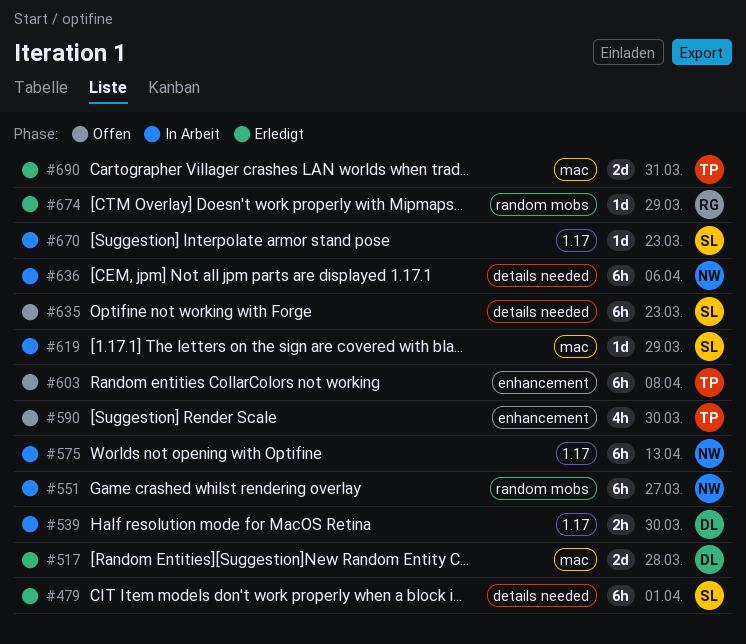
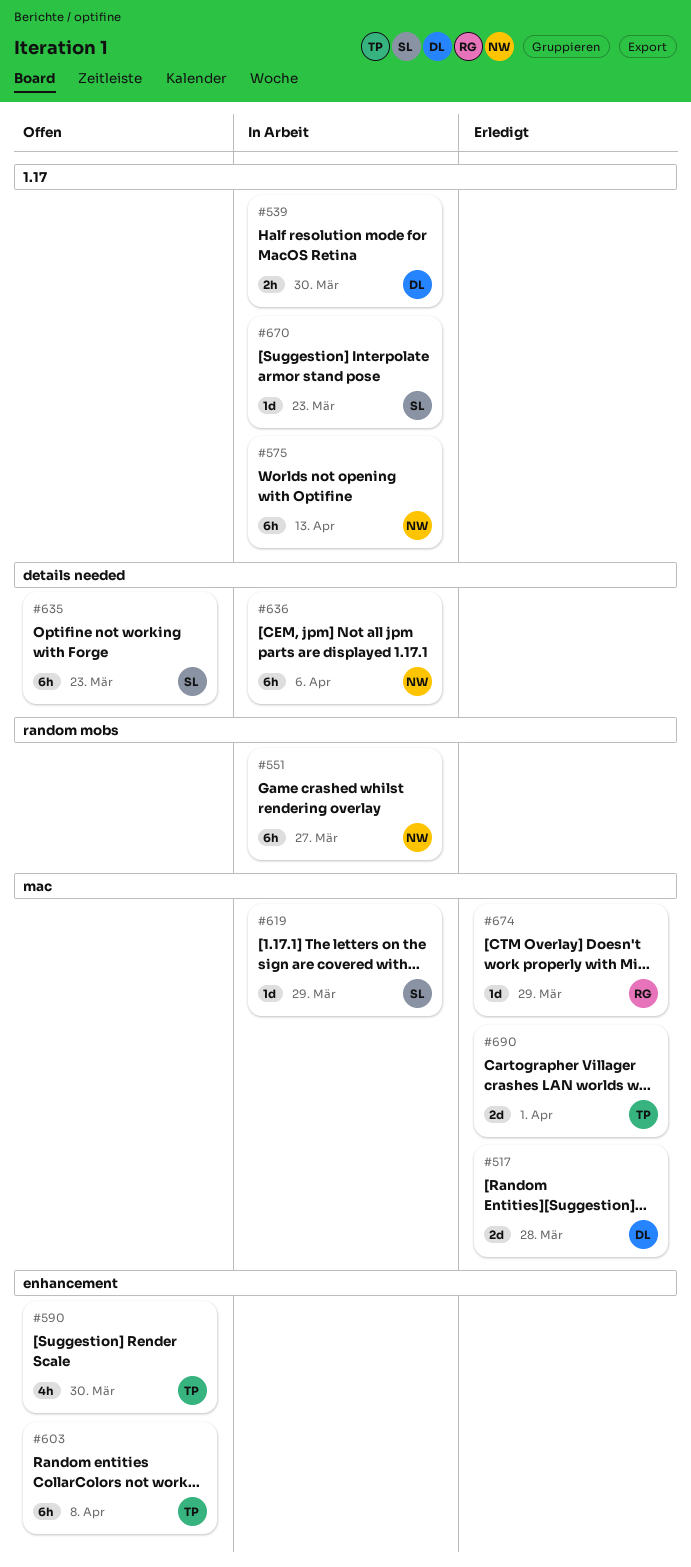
#479: present -> none
#674, label: random mobs -> mac
#690, due: Mar 31 -> Apr 1

